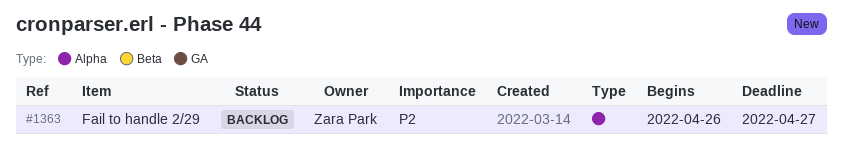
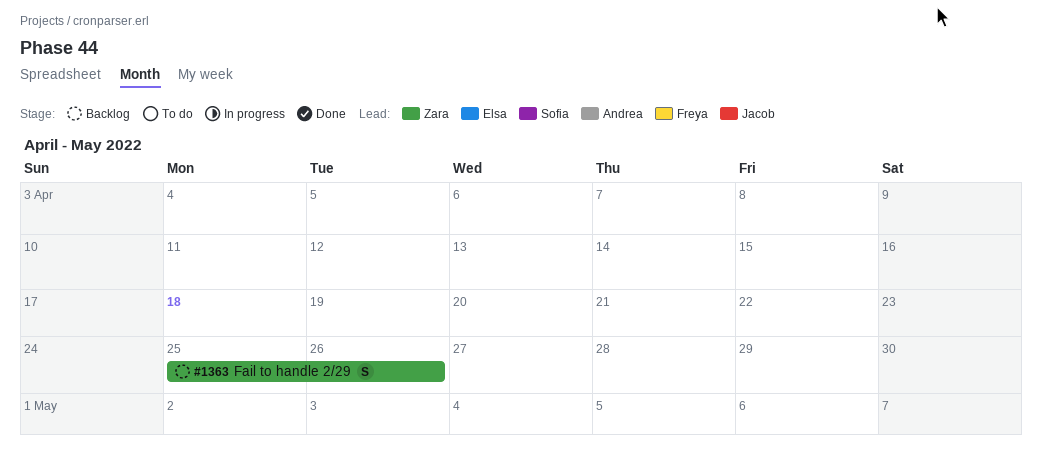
#1363, start: Apr 26 -> Apr 25
#1363, due: Apr 27 -> Apr 26

